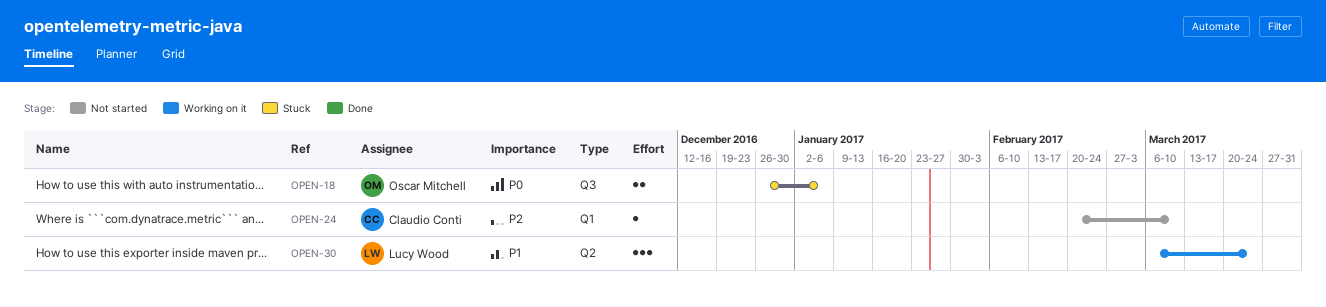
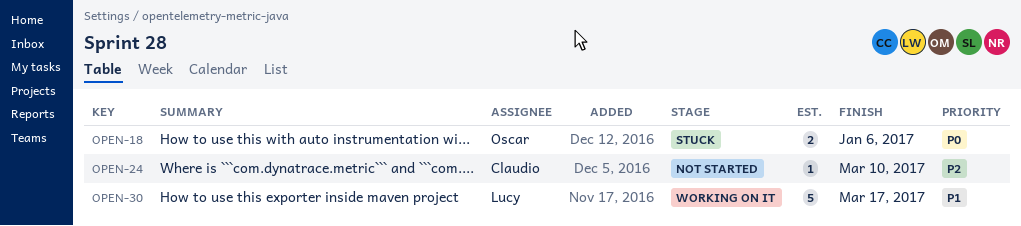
OPEN-30, estimate: 3 -> 5
OPEN-30, due: Mar 24 -> Mar 17

